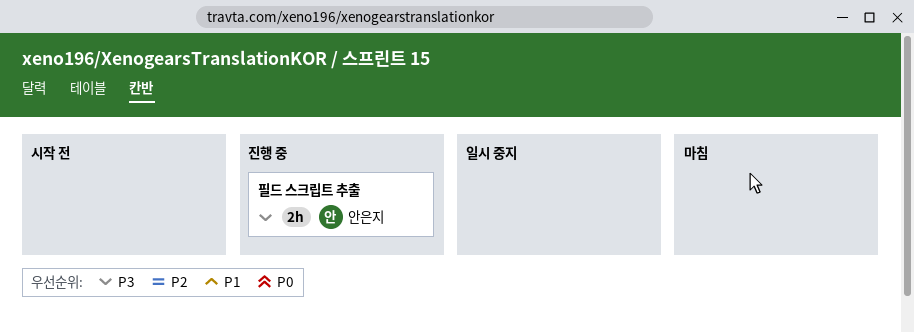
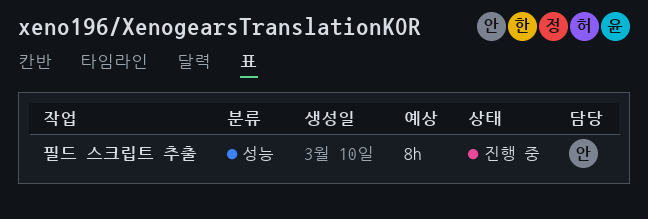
필드 스크립트 추출, estimate: 2h -> 8h

